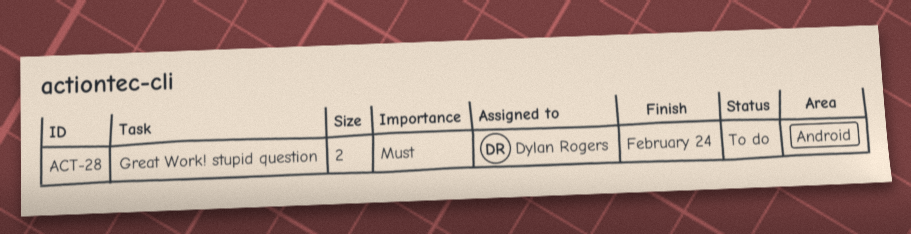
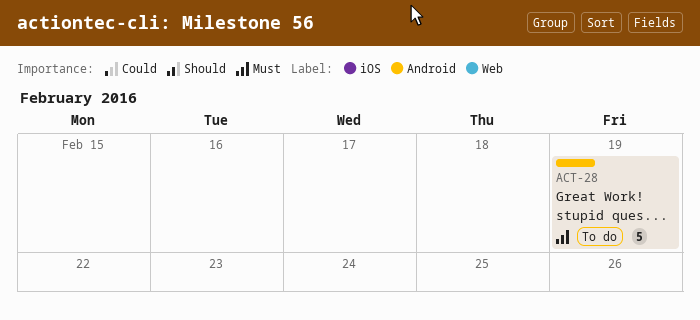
ACT-28, estimate: 2 -> 5
ACT-28, due: Feb 24 -> Feb 19

